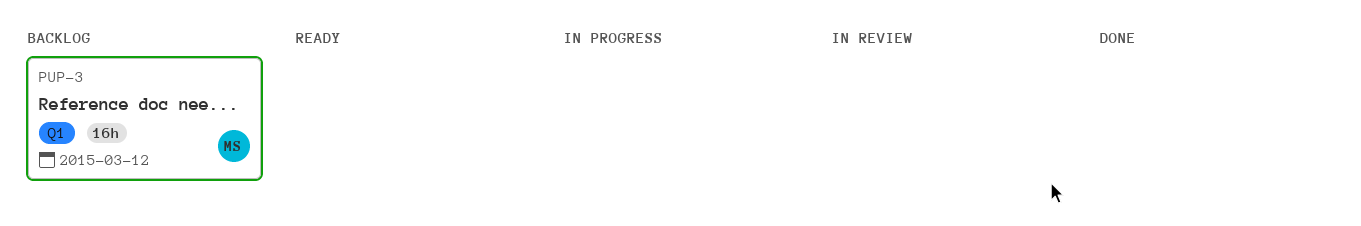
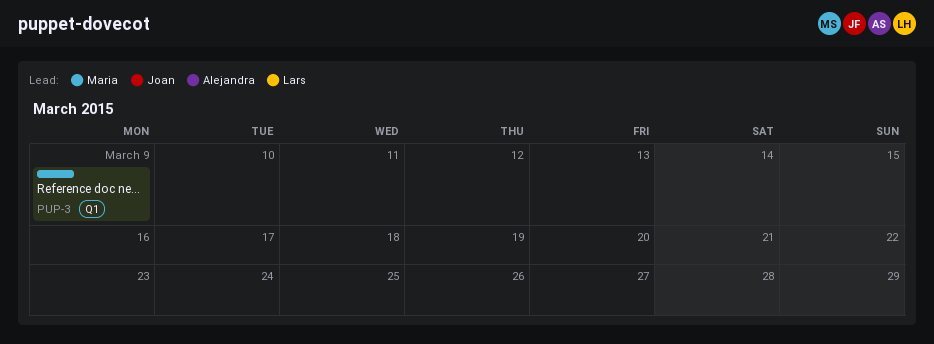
PUP-3, due: Mar 12 -> Mar 9

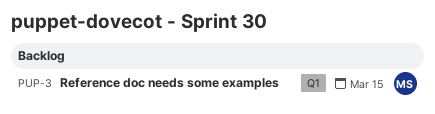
PUP-3, due: Mar 9 -> Mar 15

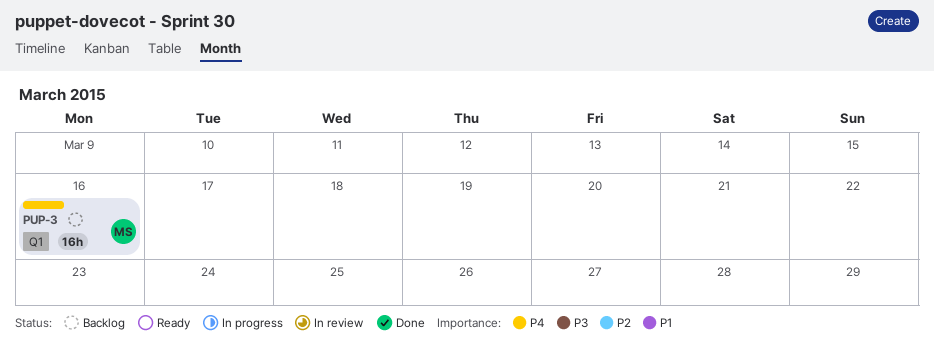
PUP-3, due: Mar 15 -> Mar 16

